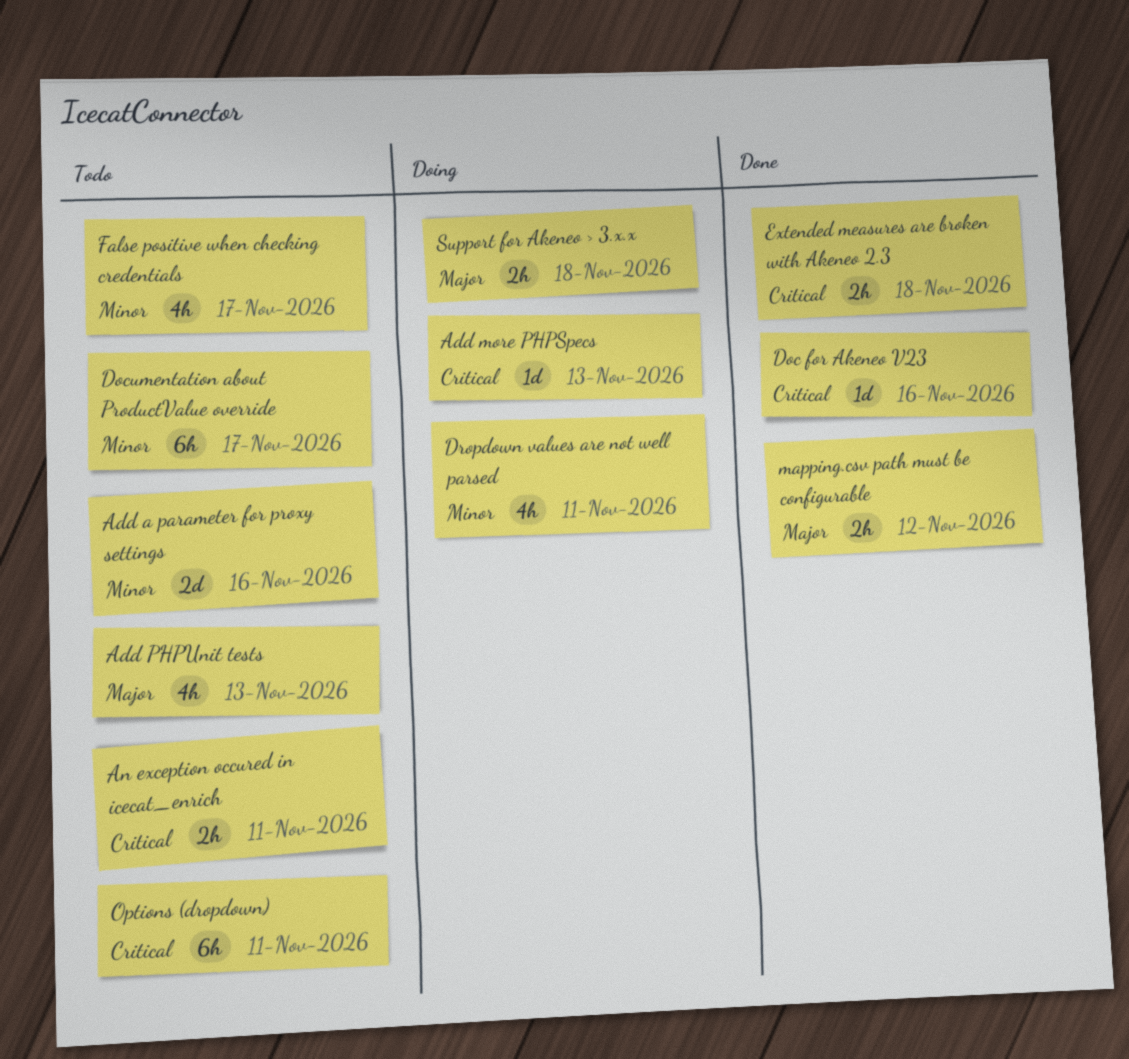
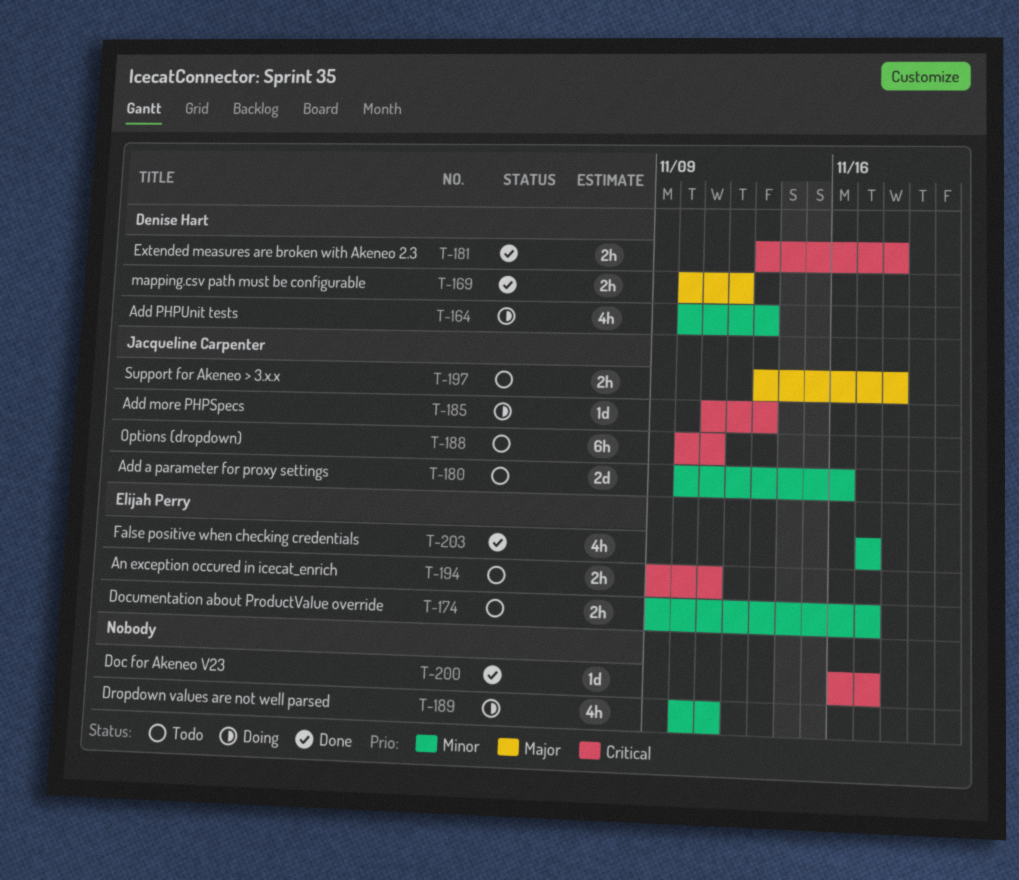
Add PHPUnit tests, status: Todo -> Doing
Add PHPUnit tests, priority: Major -> Minor
Doc for Akeneo V23, due: Nov 16 -> Nov 17
Documentation about ProductValue override, estimate: 6h -> 2h
False positive when checking credentials, status: Todo -> Done
Support for Akeneo > 3.x.x, status: Doing -> Todo

